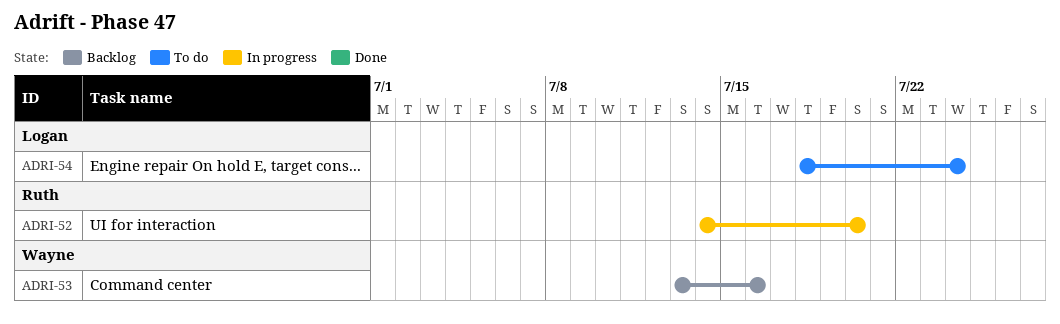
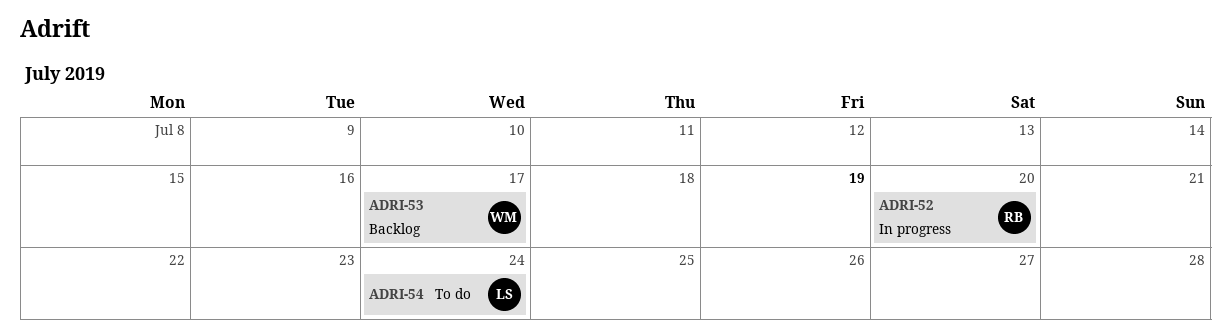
ADRI-53, due: Jul 16 -> Jul 17

